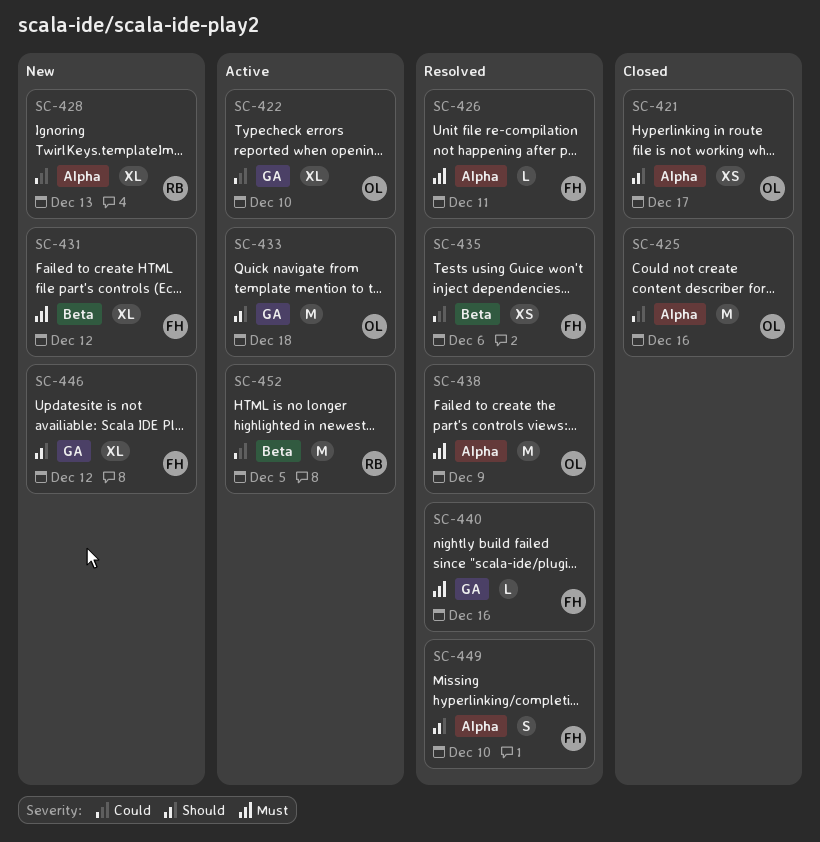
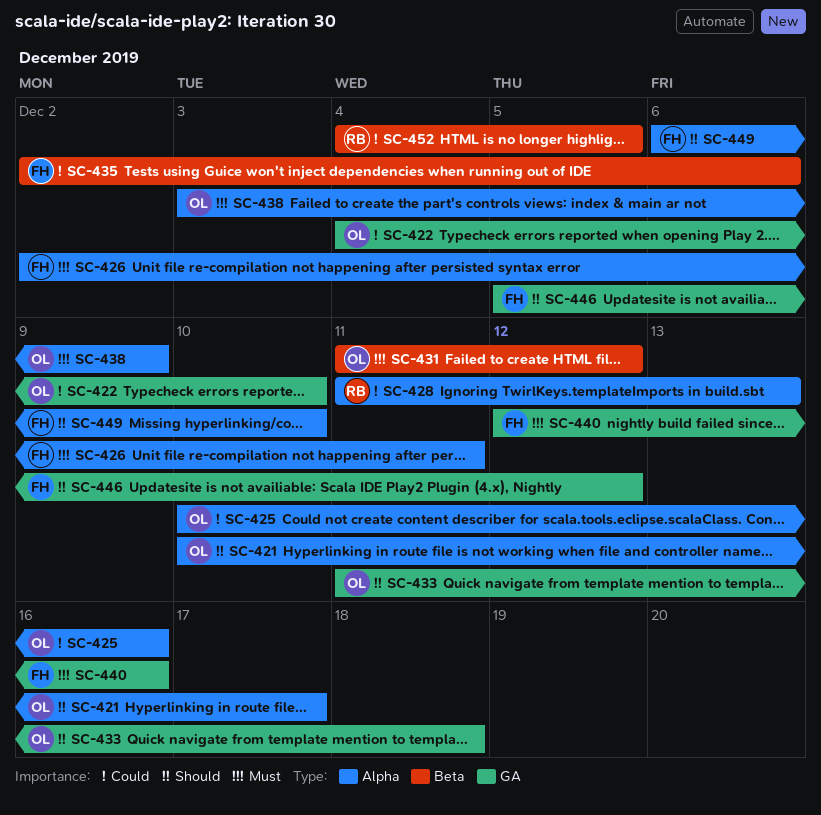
SC-431, owner: FH -> OL

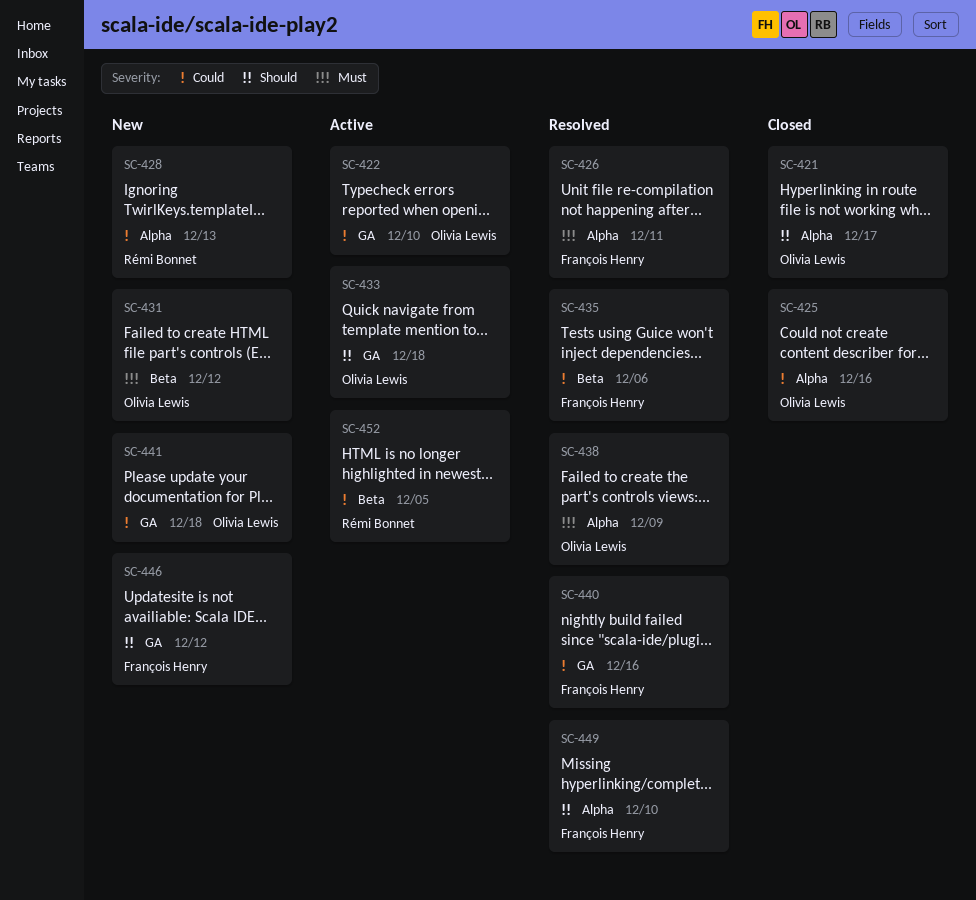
SC-440, priority: Must -> Could
SC-441: none -> present

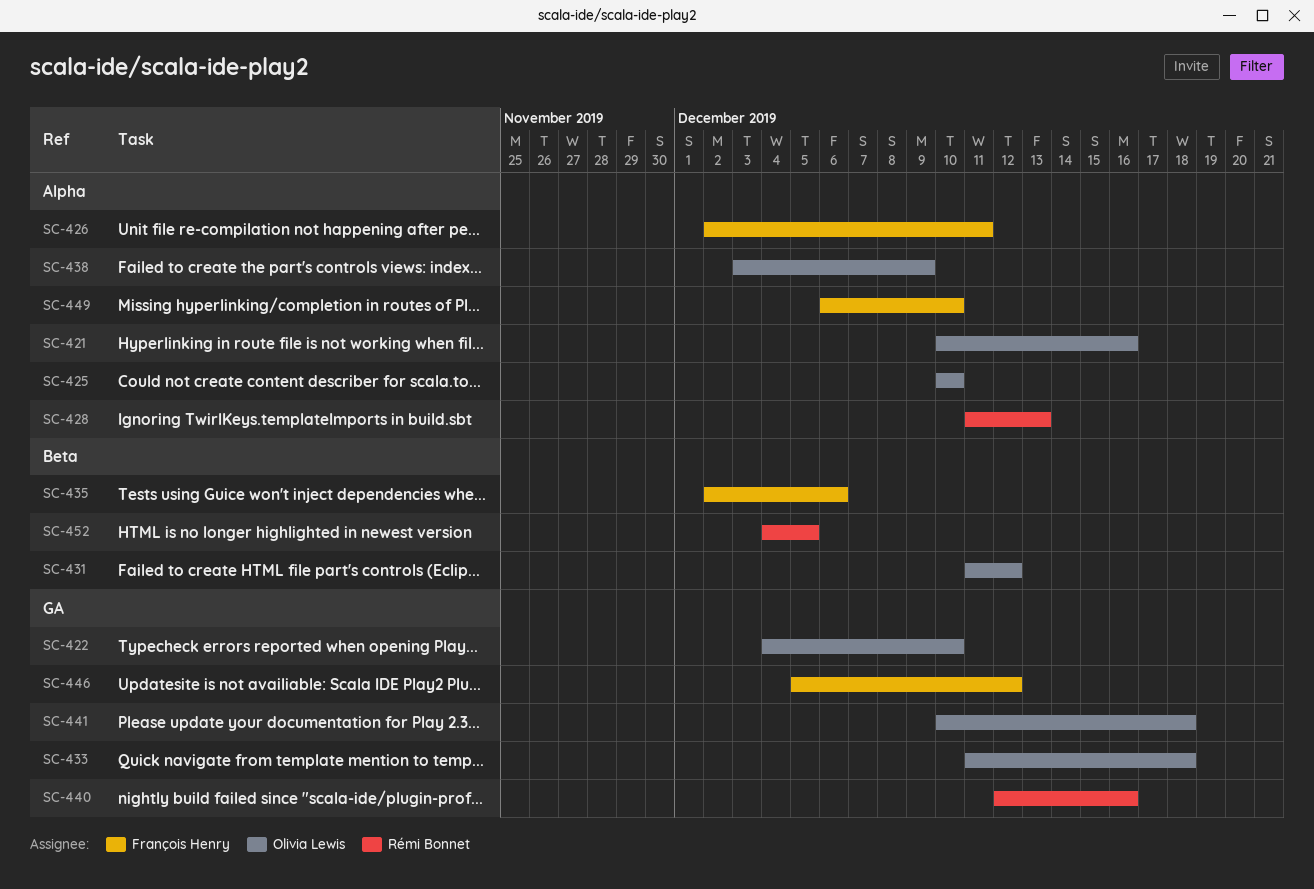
SC-421, due: Dec 17 -> Dec 16
SC-425, due: Dec 16 -> Dec 10
SC-440, owner: François Henry -> Rémi Bonnet

